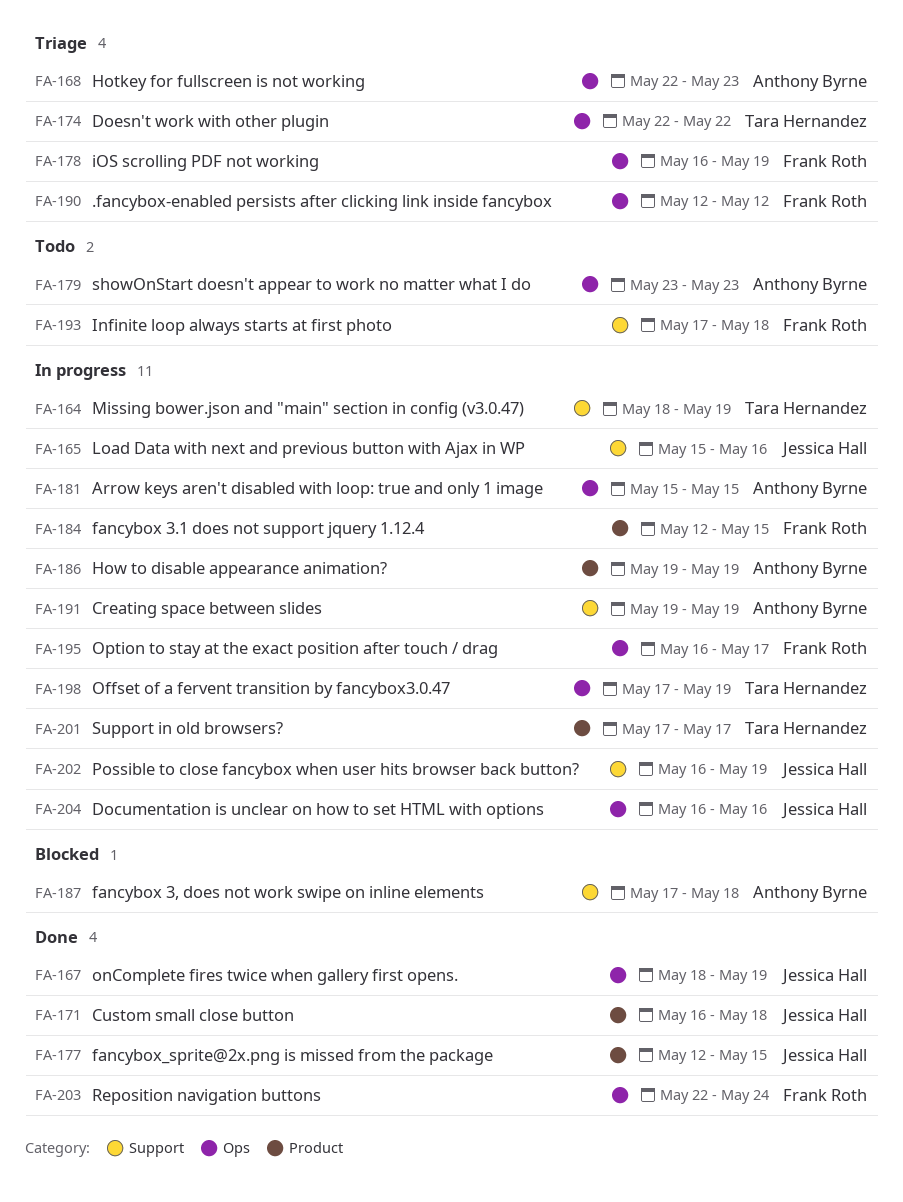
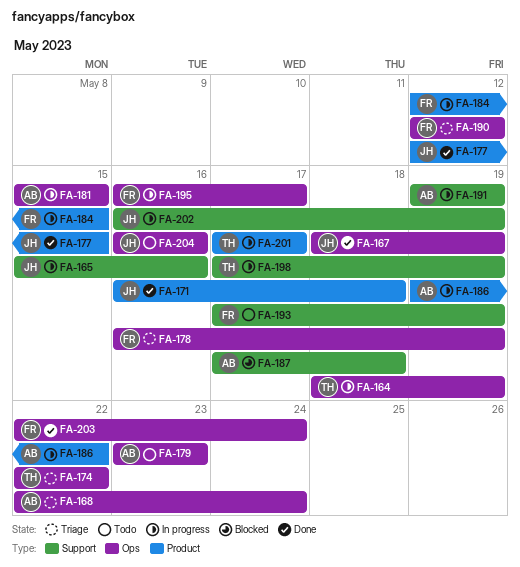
FA-164, label: Support -> Ops
FA-168, due: May 23 -> May 24
FA-186, due: May 19 -> May 22
FA-193, due: May 18 -> May 19
FA-198, label: Ops -> Support
FA-204, status: In progress -> Todo

